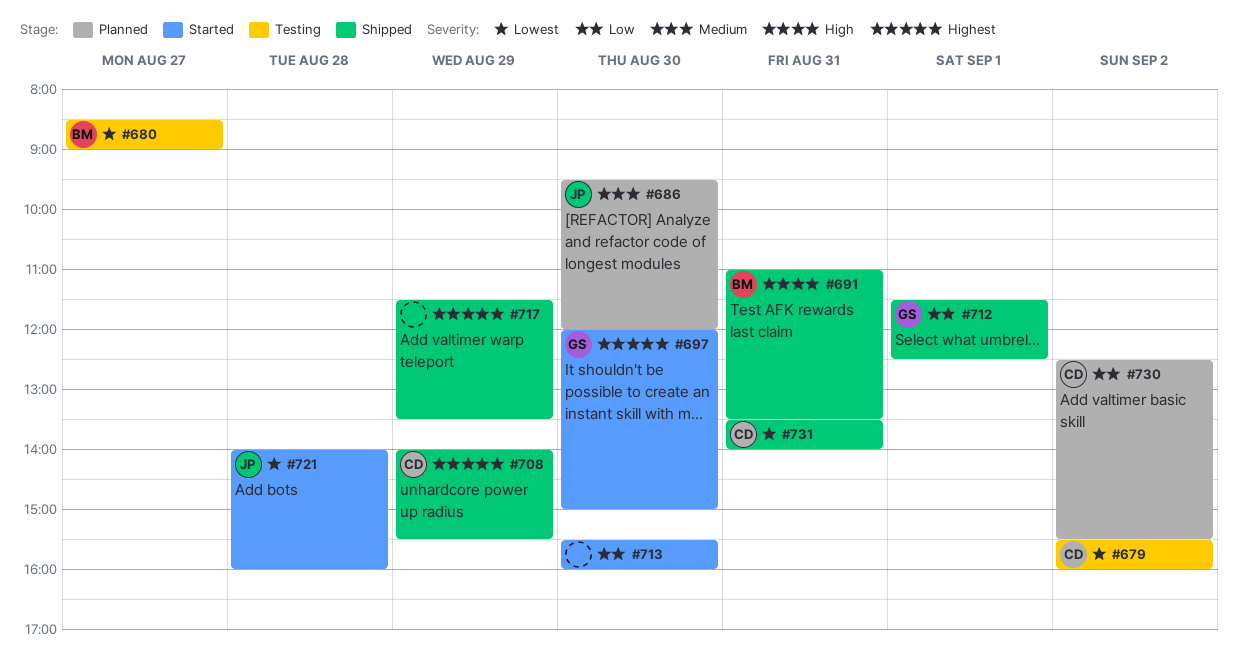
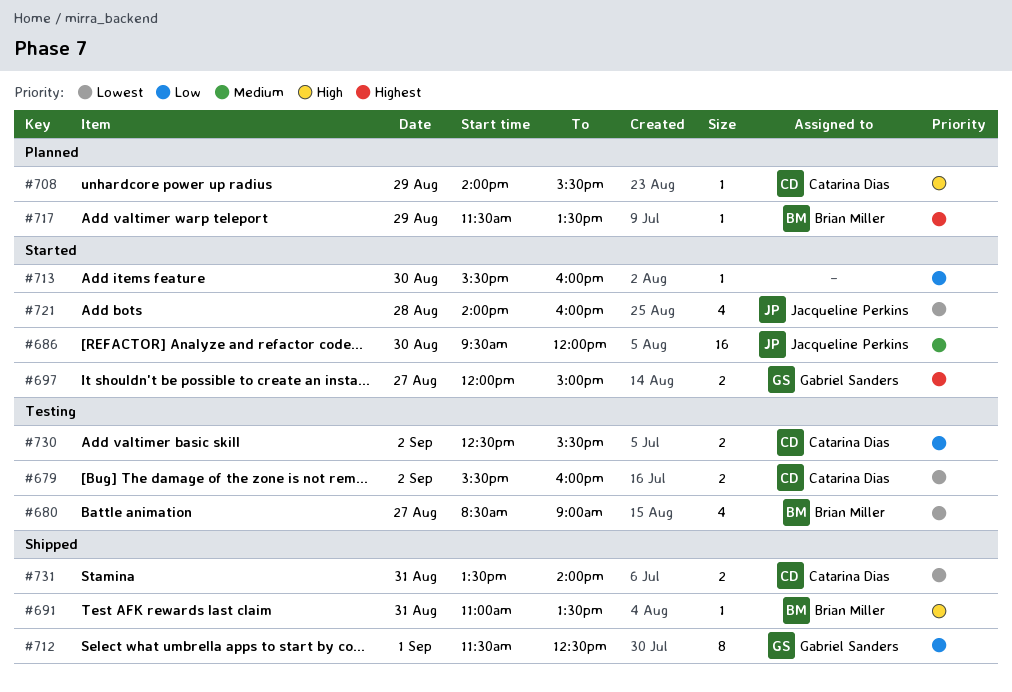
#686, status: Planned -> Started
#697, day: Aug 30 -> Aug 27
#708, status: Shipped -> Planned
#708, priority: Highest -> High
#717, status: Shipped -> Planned
#717, owner: none -> Brian Miller
#730, status: Planned -> Testing

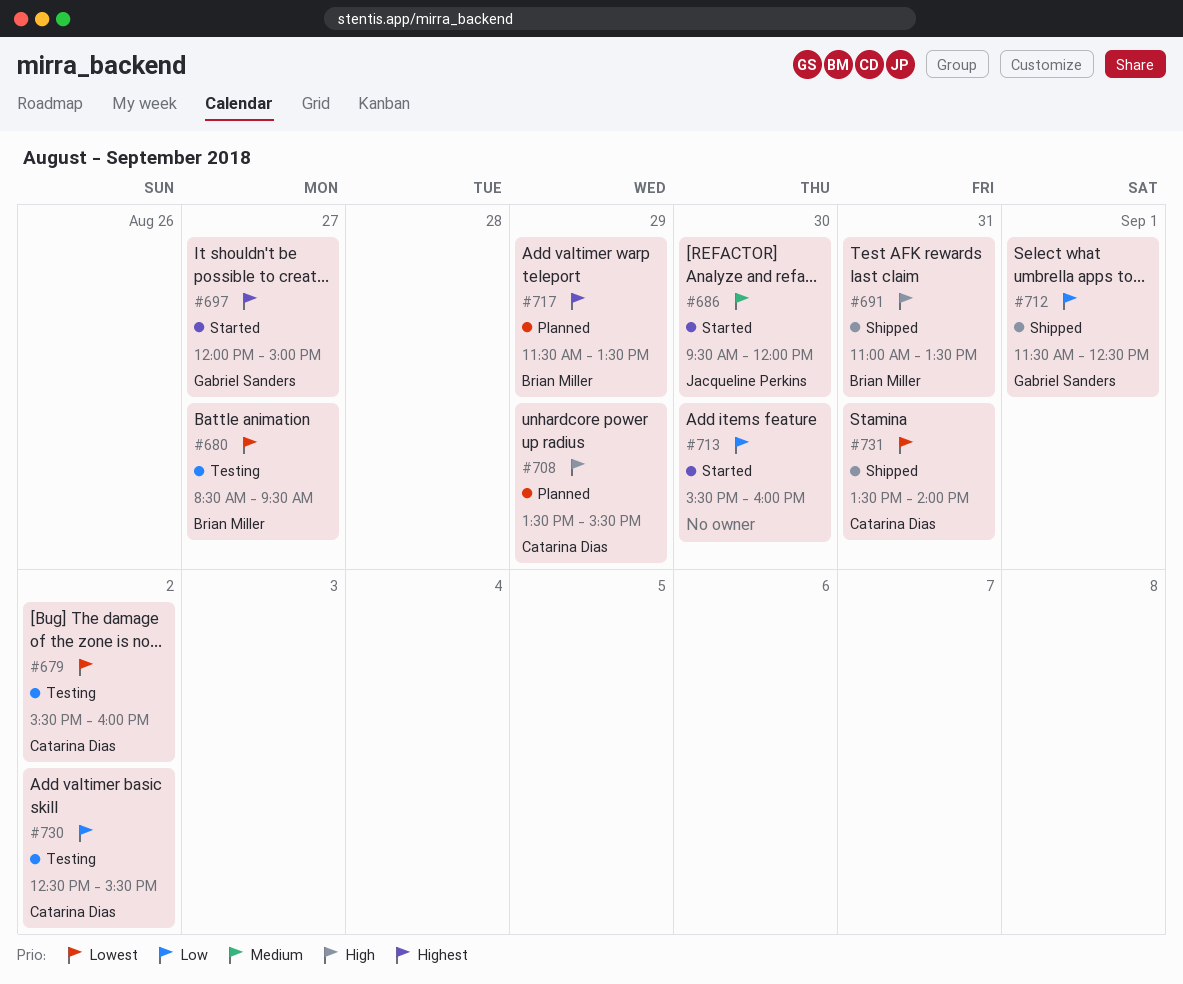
#680, ends: 09:00 -> 09:30
#708, begins: 14:00 -> 13:30
#721: present -> none

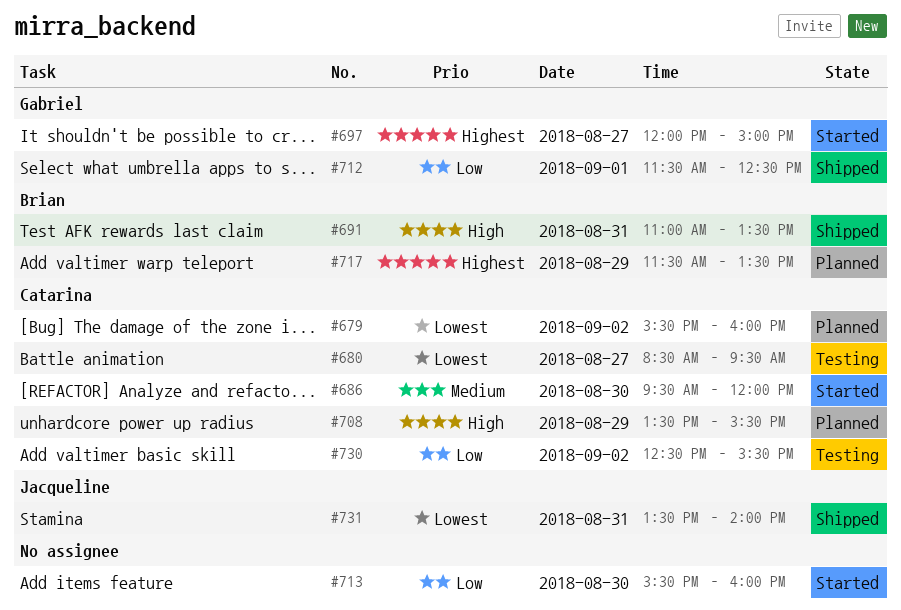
#679, status: Testing -> Planned
#680, owner: Brian Miller -> Catarina Dias
#686, owner: Jacqueline Perkins -> Catarina Dias
#731, owner: Catarina Dias -> Jacqueline Perkins

